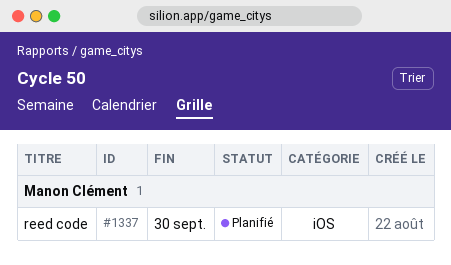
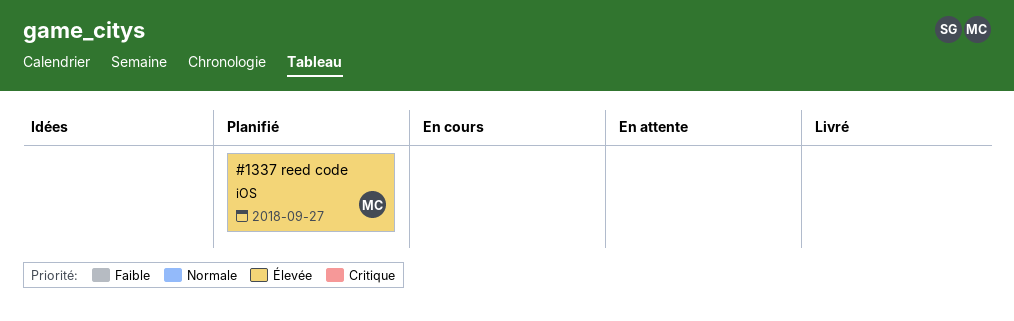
#1337, due: Sep 30 -> Sep 27

